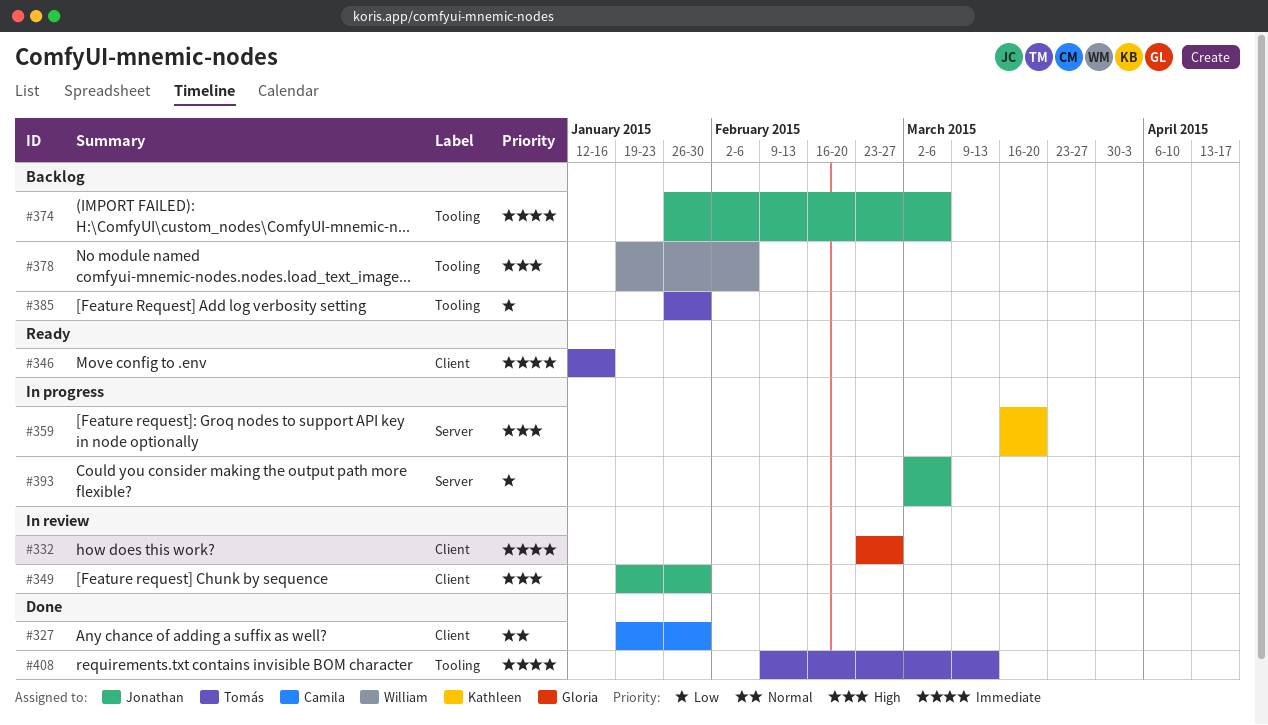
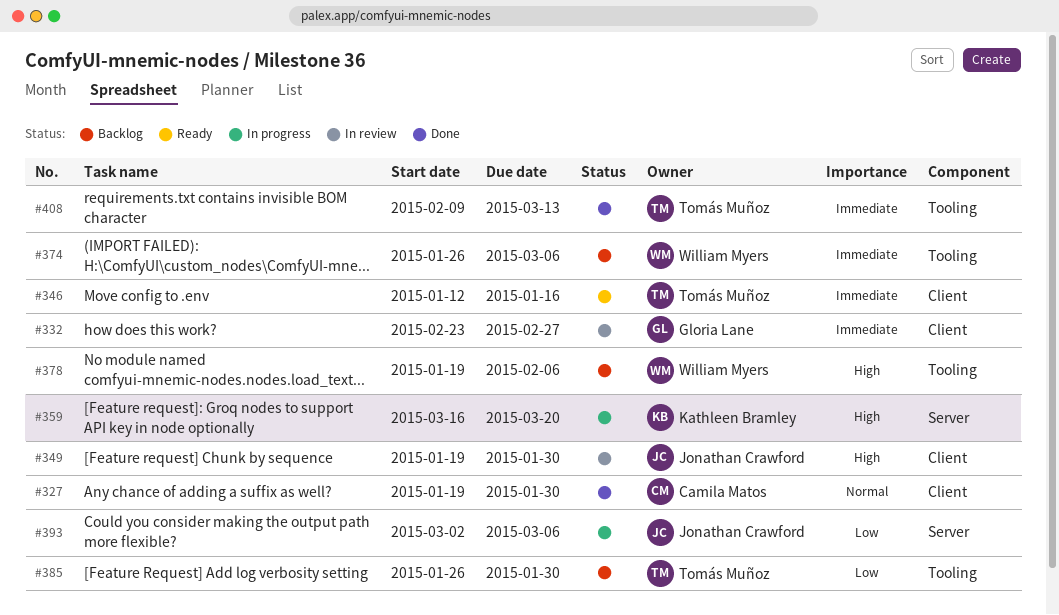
#374, owner: Jonathan Crawford -> William Myers

